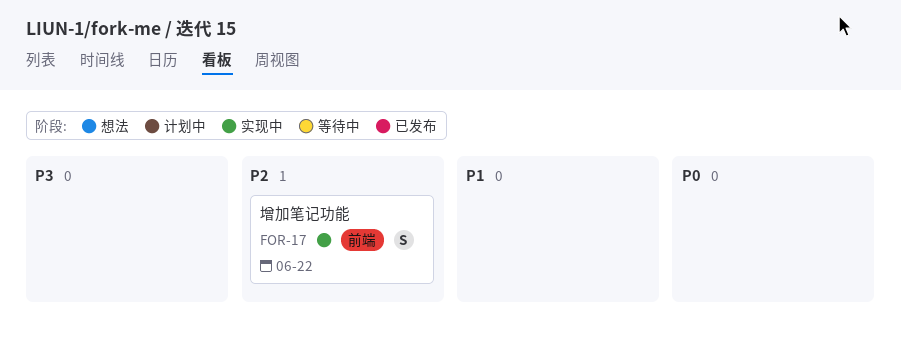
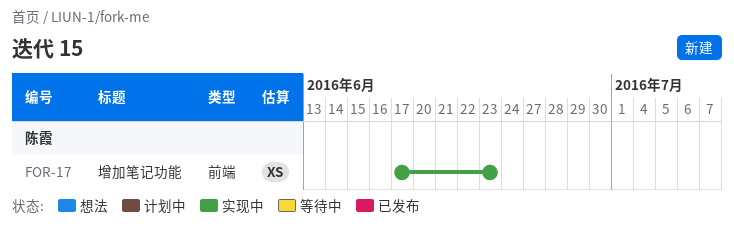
FOR-17, estimate: S -> XS
FOR-17, due: Jun 22 -> Jun 23

